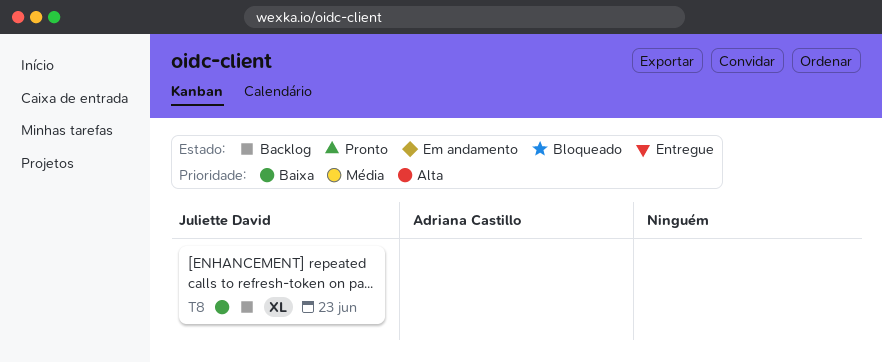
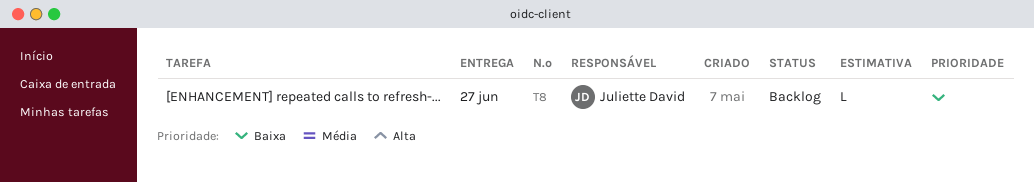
T8, estimate: XL -> L
T8, due: Jun 23 -> Jun 27

